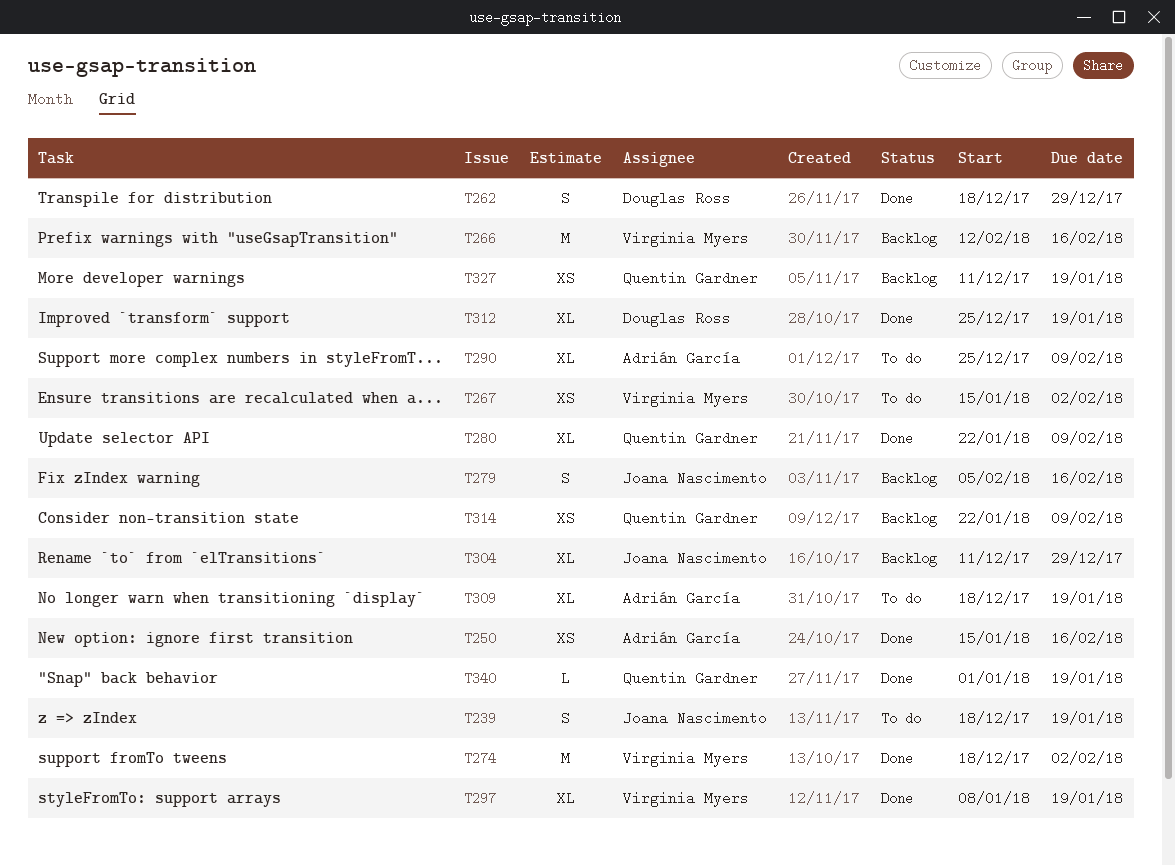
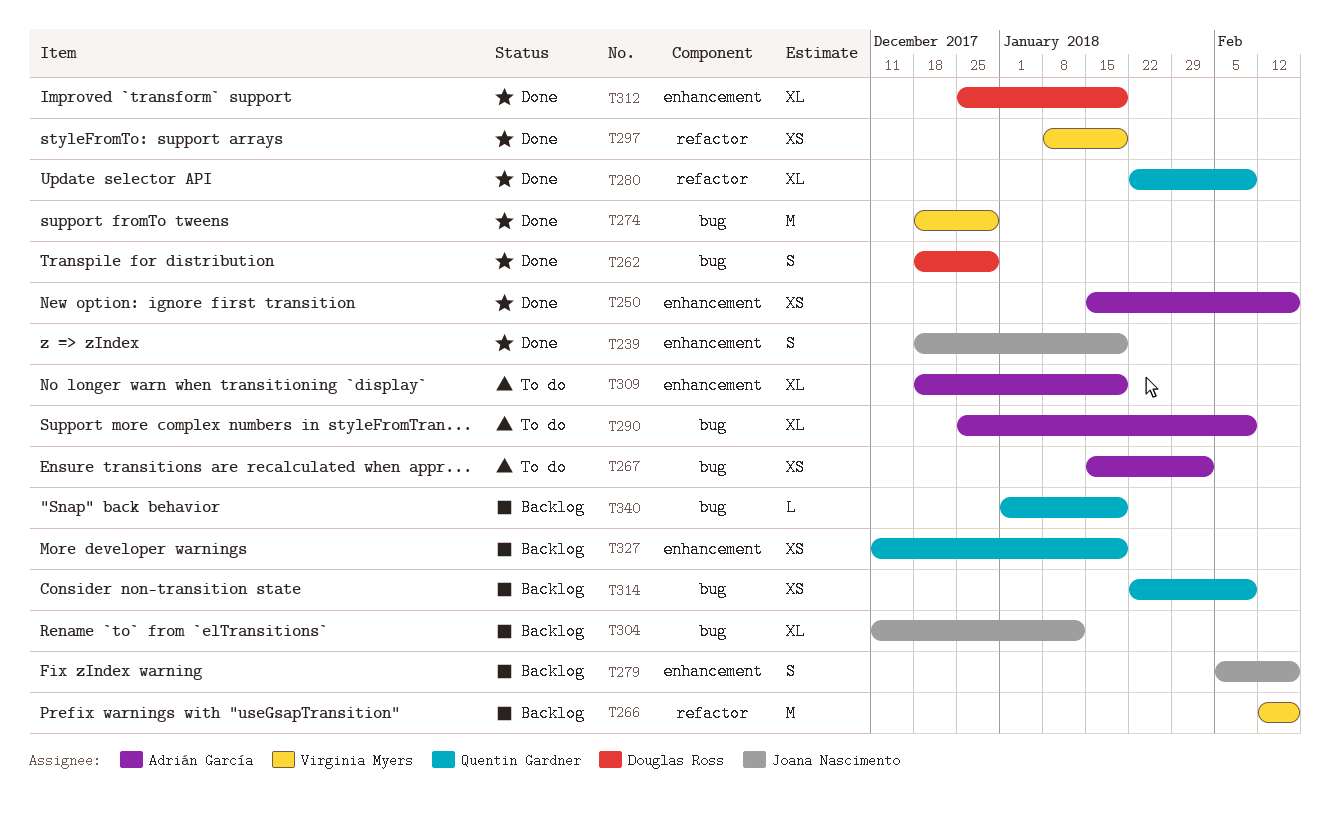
T239, status: To do -> Done
T267, owner: Virginia Myers -> Adrián García
T274, due: Feb 2 -> Dec 29
T297, estimate: XL -> XS
T304, due: Dec 29 -> Jan 12
T340, status: Done -> Backlog

